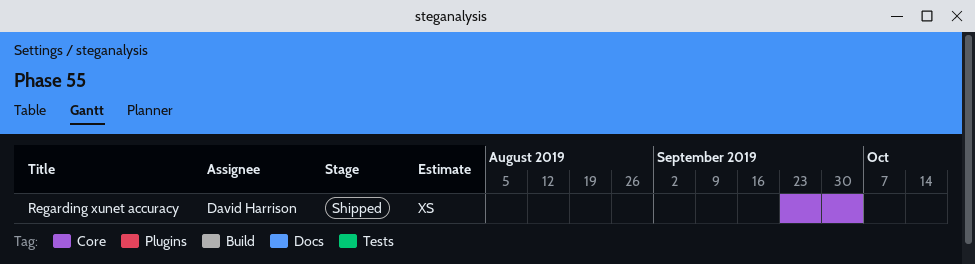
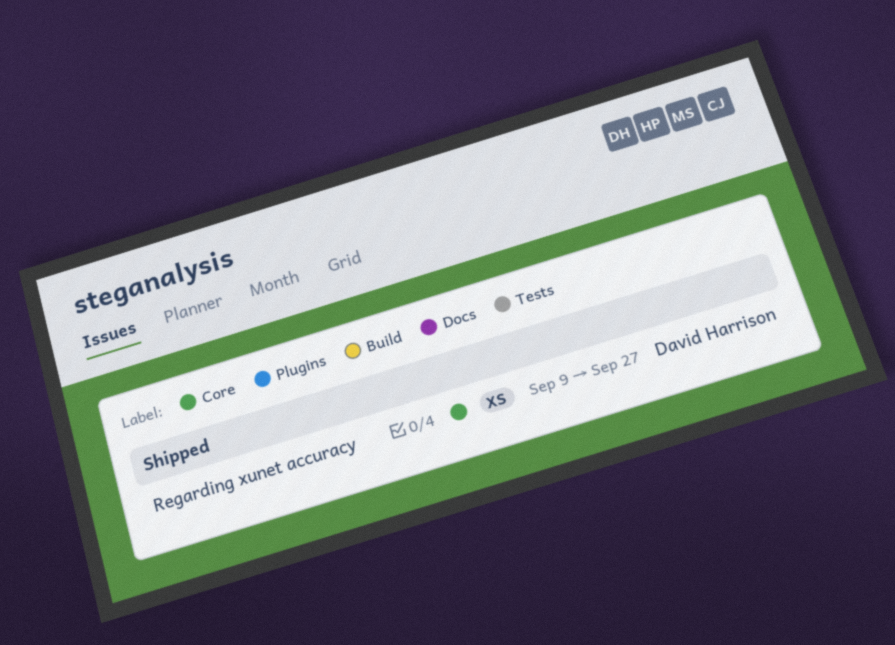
Regarding xunet accuracy, start: Sep 23 -> Sep 9
Regarding xunet accuracy, due: Oct 4 -> Sep 27

